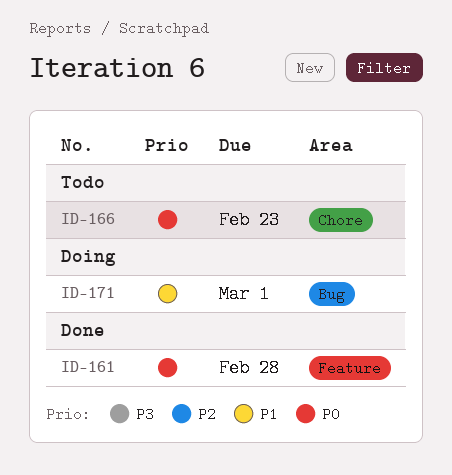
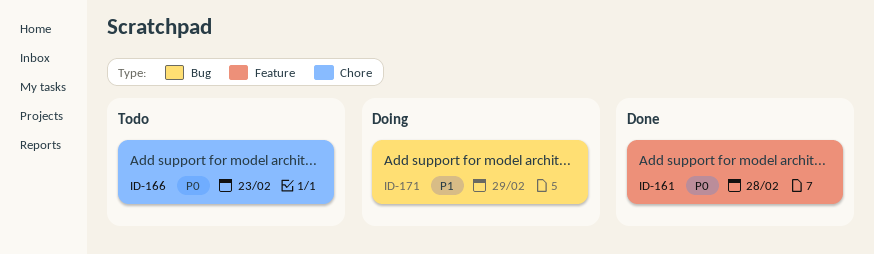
ID-171, due: Mar 1 -> Feb 29

